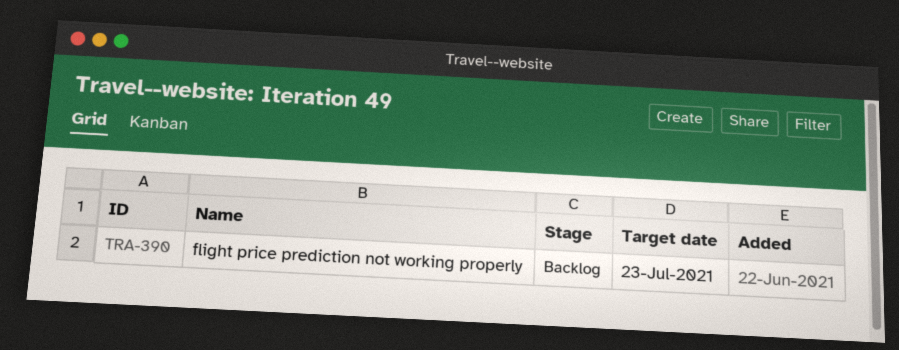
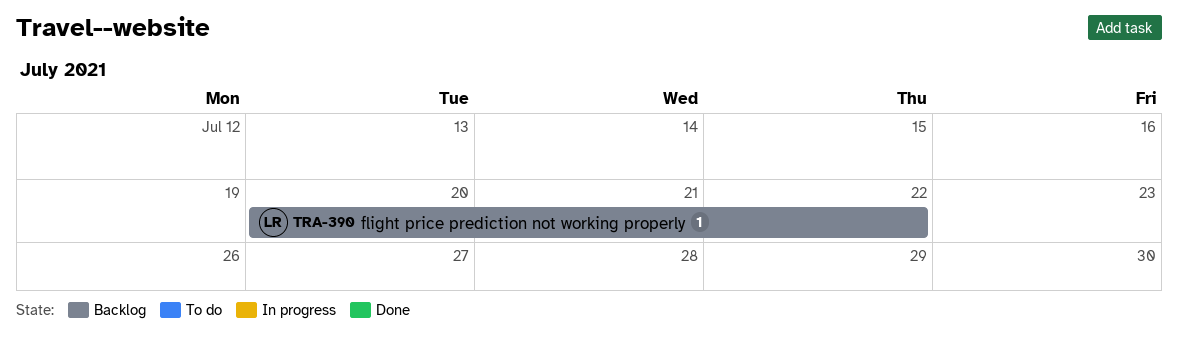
TRA-390, due: Jul 23 -> Jul 22

